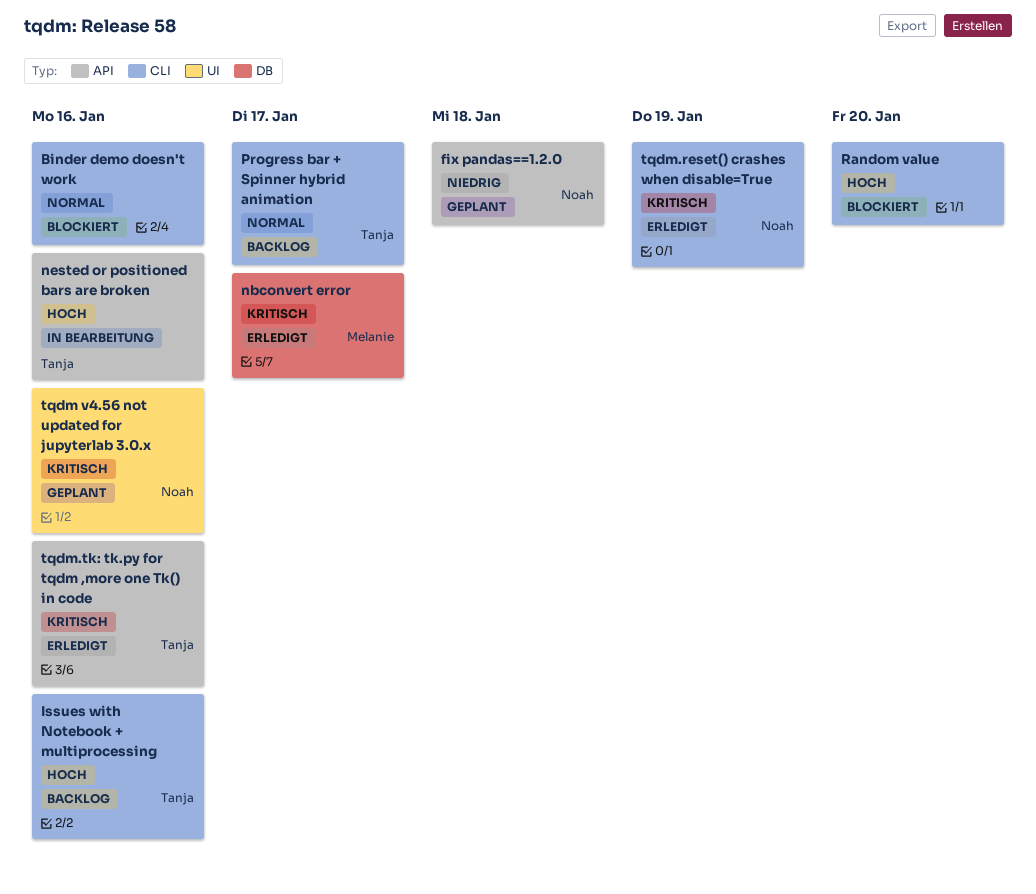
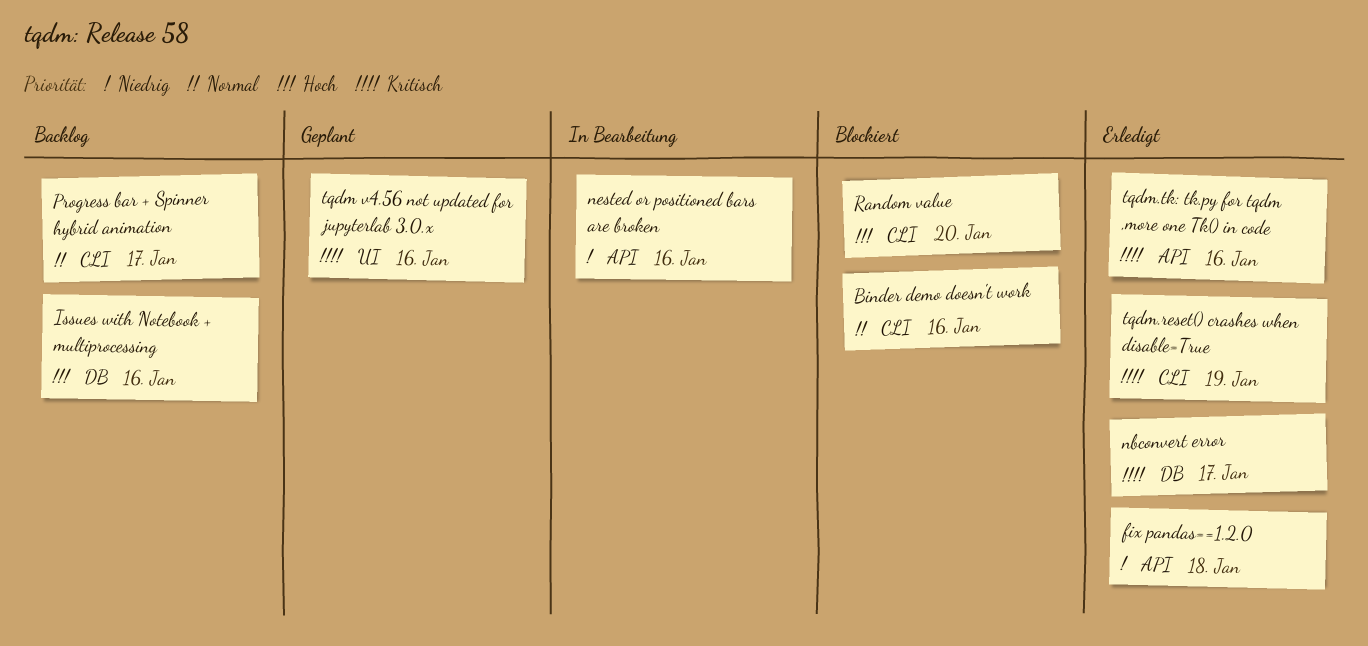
fix pandas==1.2.0, status: Geplant -> Erledigt
Issues with Notebook + multiprocessing, label: CLI -> DB
nested or positioned bars are broken, priority: Hoch -> Niedrig

